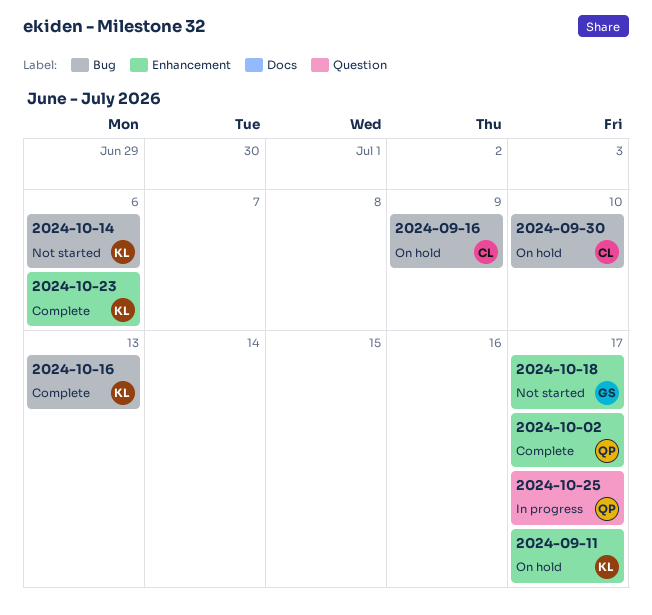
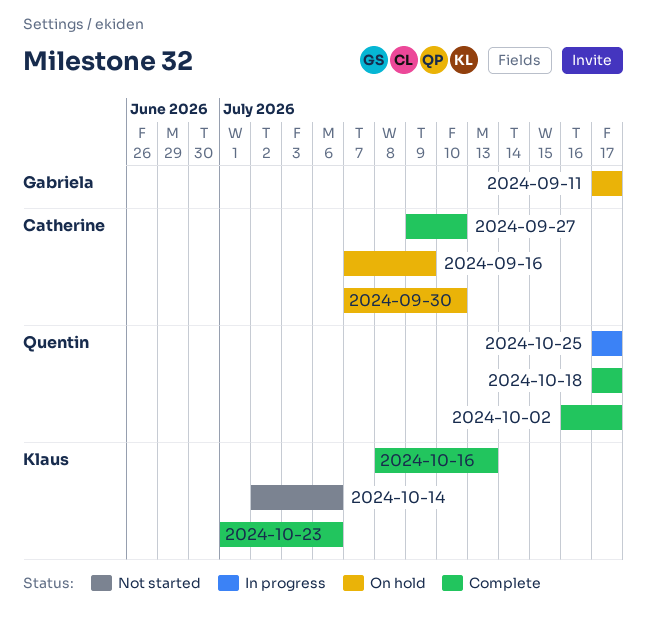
2024-09-11, owner: Klaus -> Gabriela
2024-09-27: none -> present
2024-10-18, status: Not started -> Complete
2024-10-18, owner: Gabriela -> Quentin

